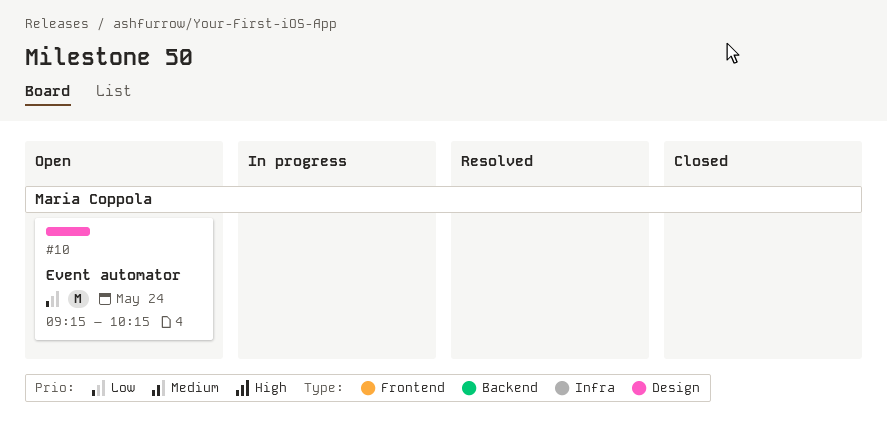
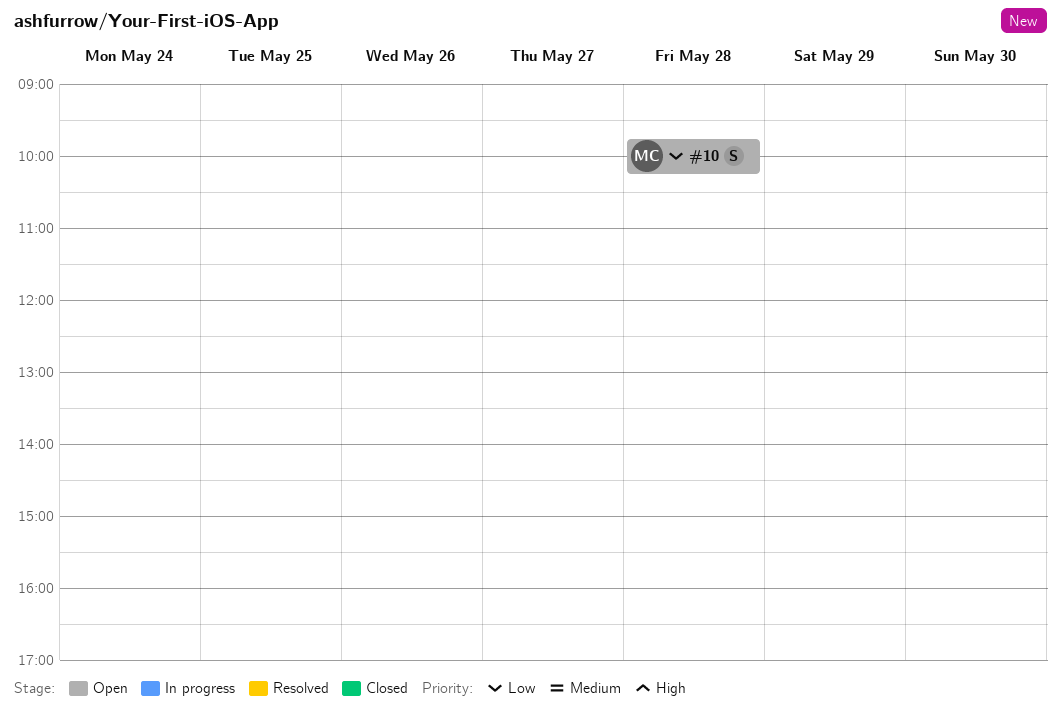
#10, estimate: M -> S
#10, day: May 24 -> May 28
#10, begins: 09:15 -> 09:45

